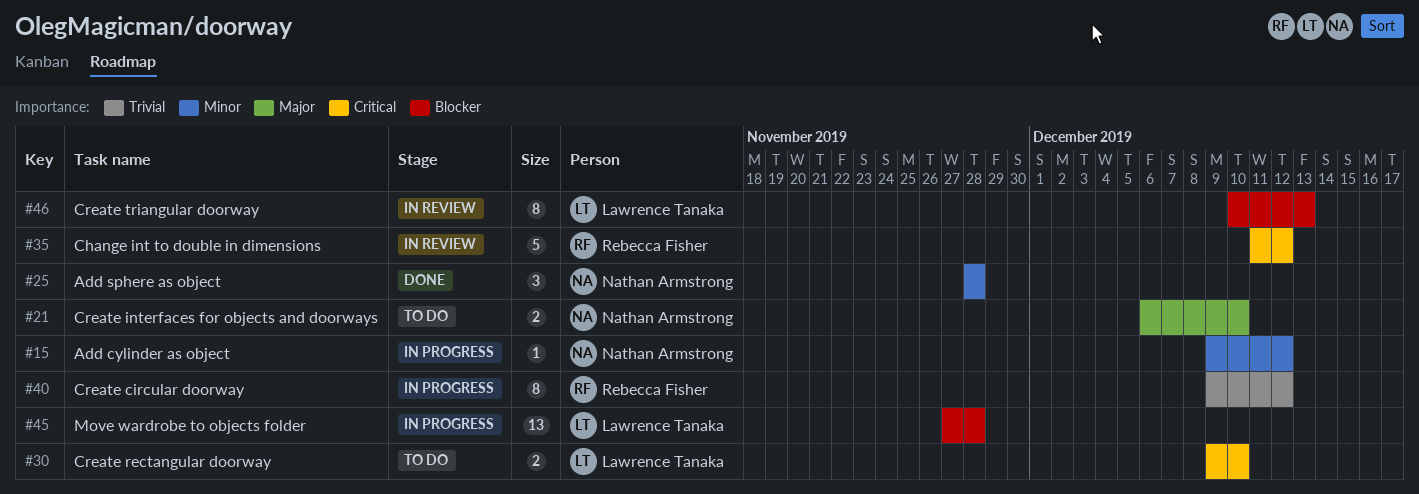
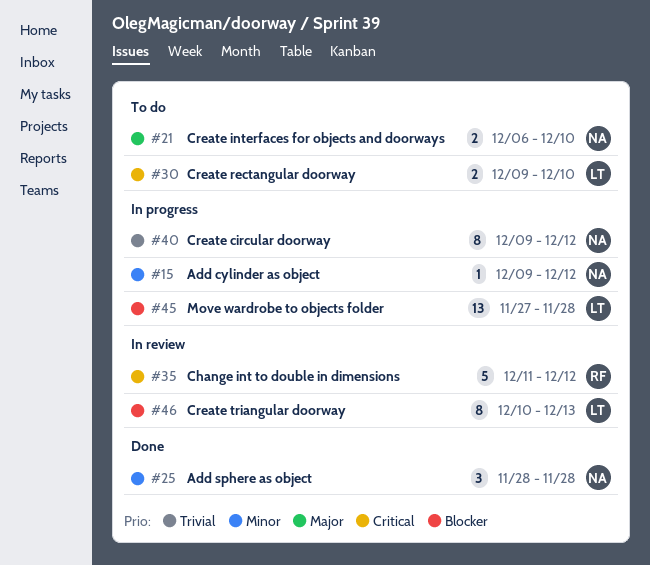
#40, owner: Rebecca Fisher -> Nathan Armstrong

